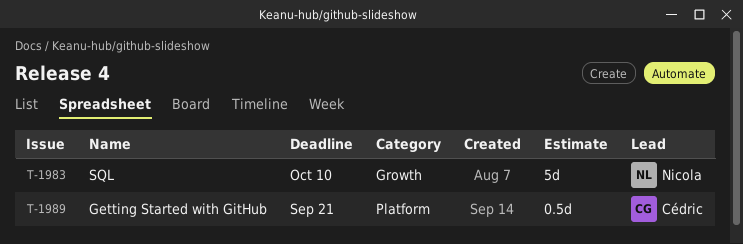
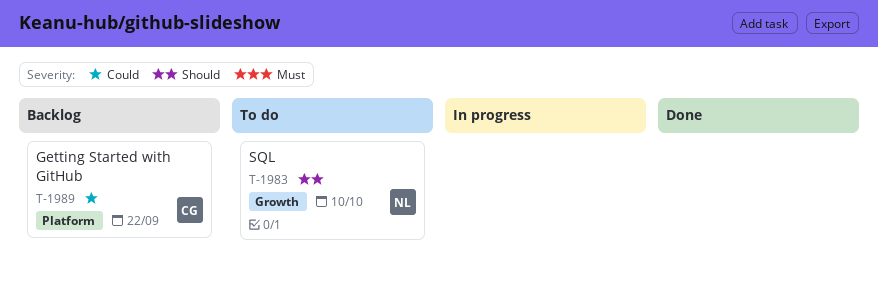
T-1989, due: Sep 21 -> Sep 22

